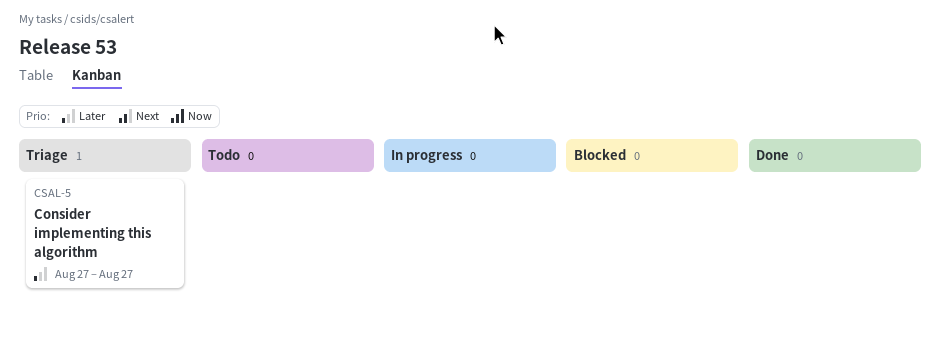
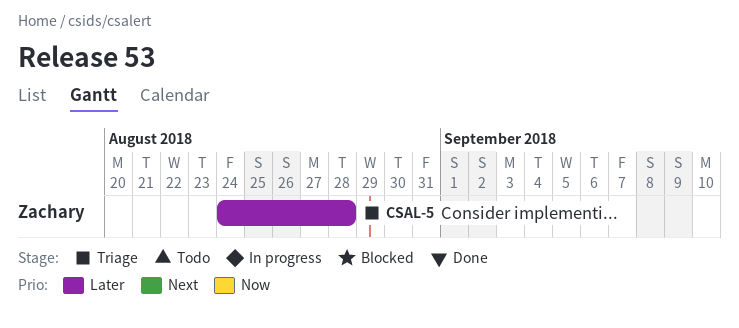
CSAL-5, start: Aug 27 -> Aug 24
CSAL-5, due: Aug 27 -> Aug 28

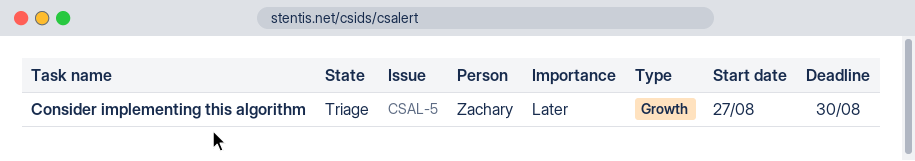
CSAL-5, start: Aug 24 -> Aug 27
CSAL-5, due: Aug 28 -> Aug 30

